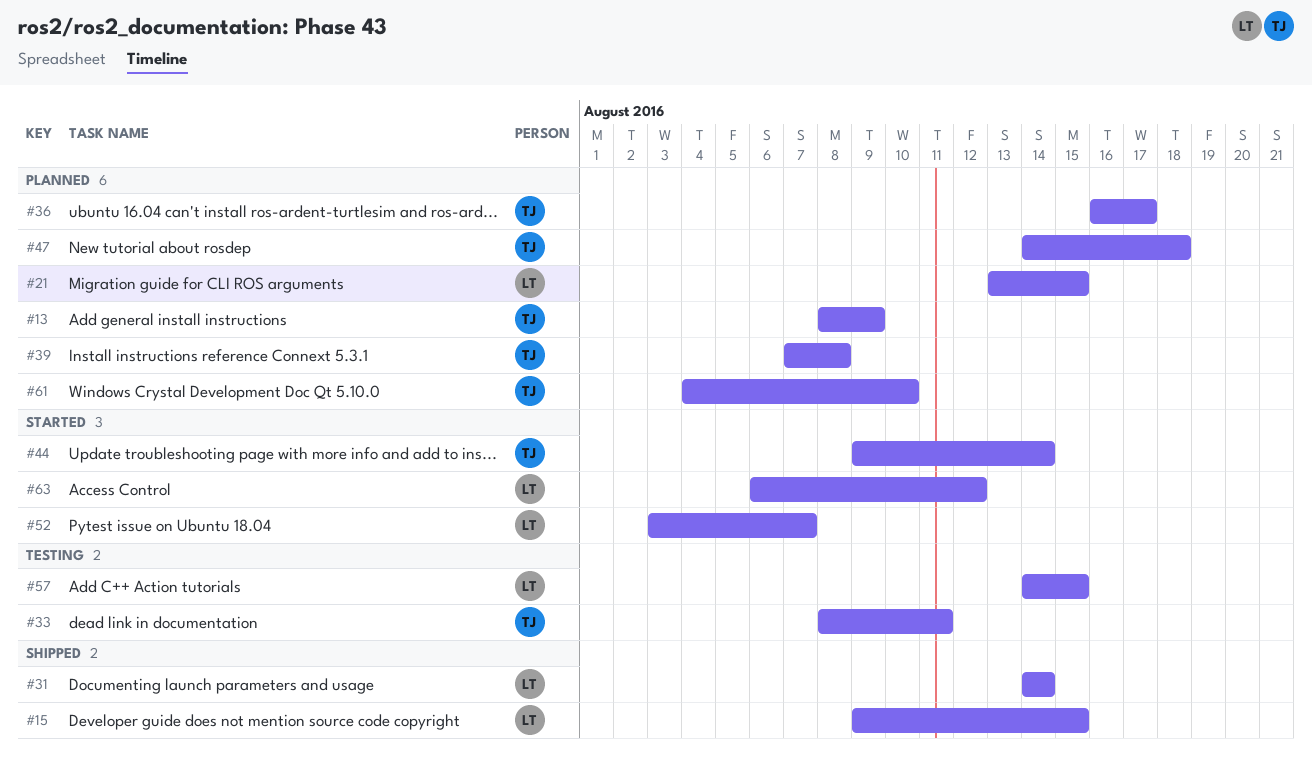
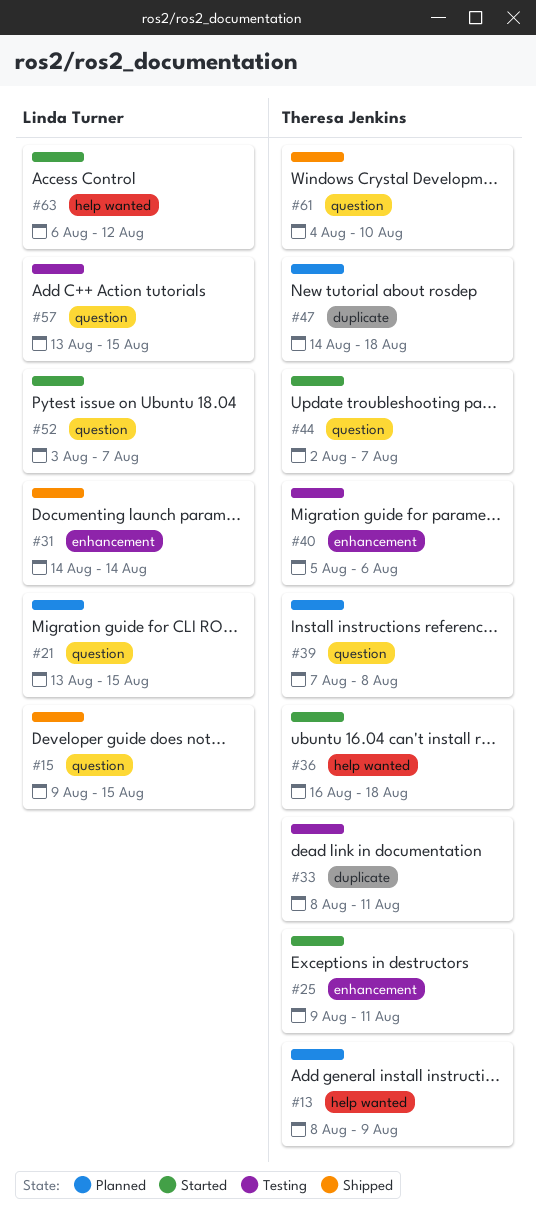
#25: none -> present
#36, status: Planned -> Started
#36, due: Aug 17 -> Aug 18
#40: none -> present
#44, start: Aug 9 -> Aug 2
#44, due: Aug 14 -> Aug 7
#57, start: Aug 14 -> Aug 13
#61, status: Planned -> Shipped

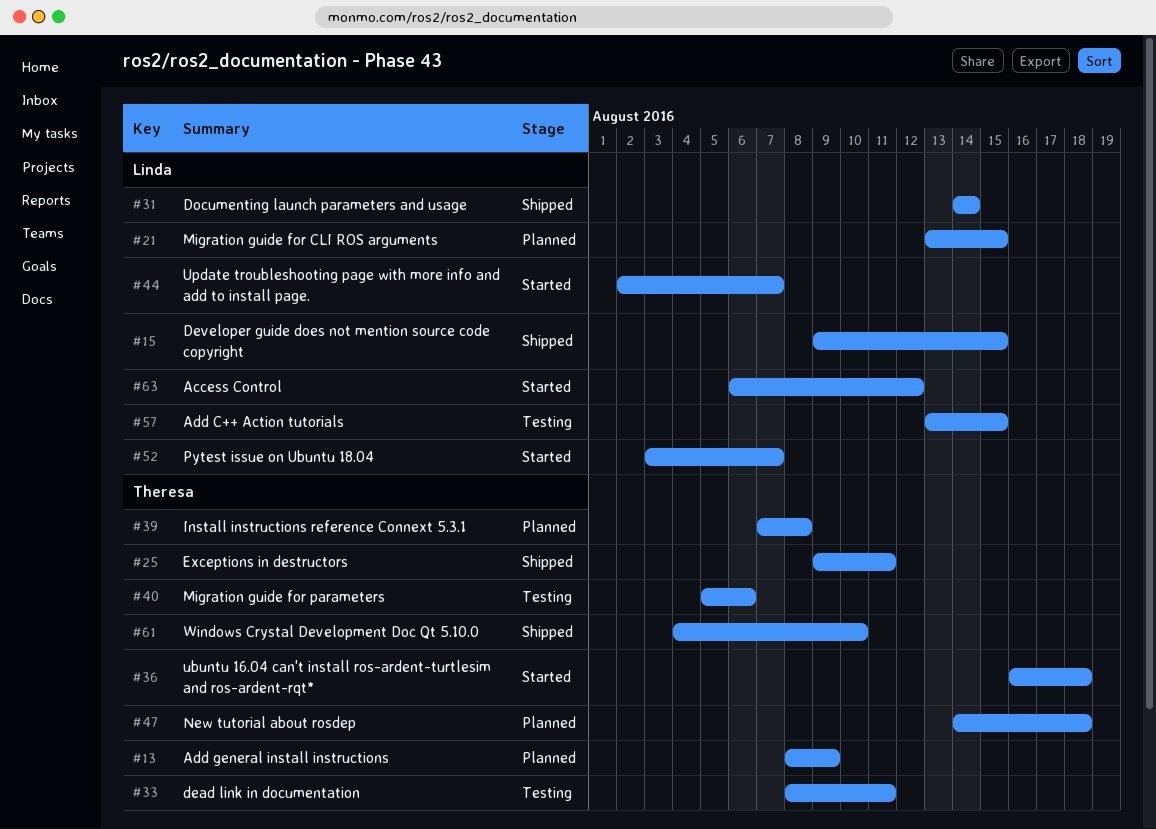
#25, status: Started -> Shipped
#44, owner: Theresa Jenkins -> Linda Turner

